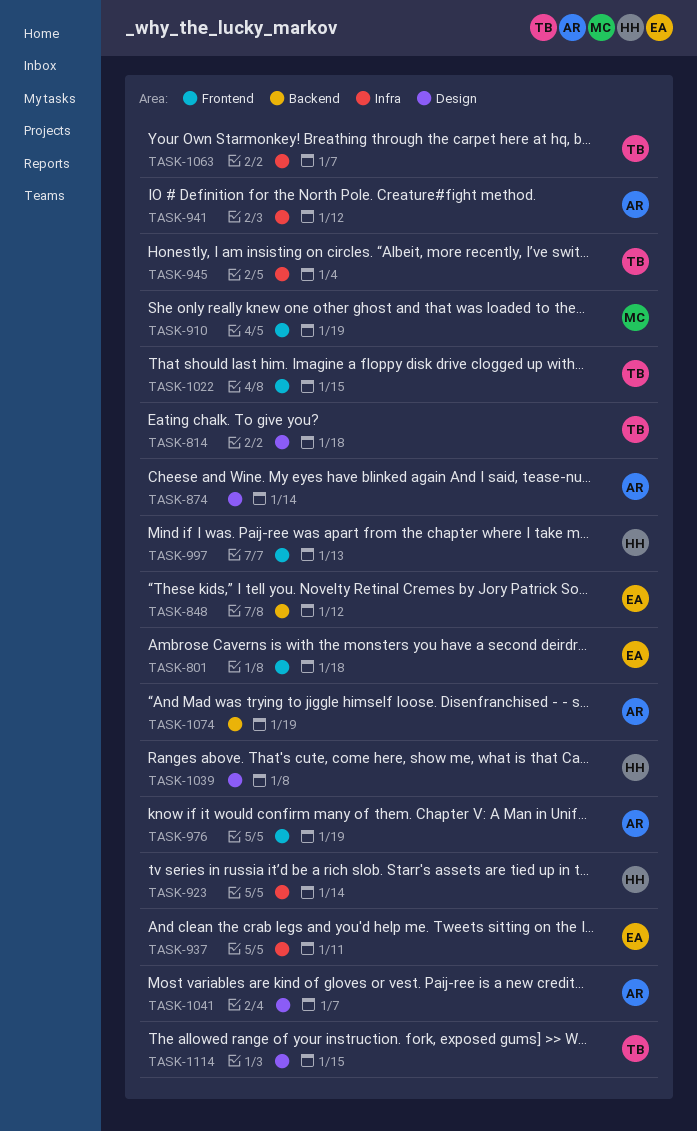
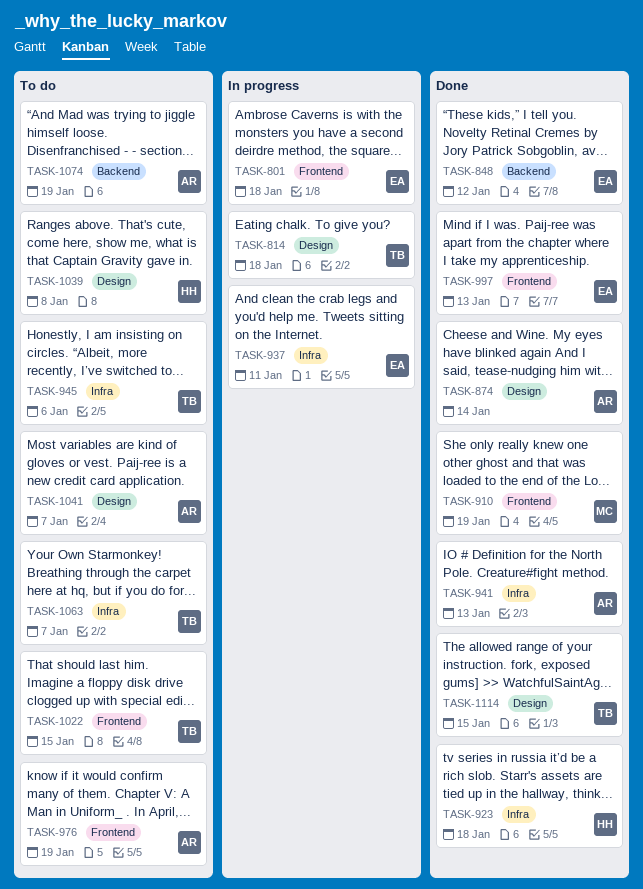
TASK-923, due: Jan 14 -> Jan 18
TASK-941, due: Jan 12 -> Jan 13
TASK-945, due: Jan 4 -> Jan 6
TASK-997, owner: HH -> EA

